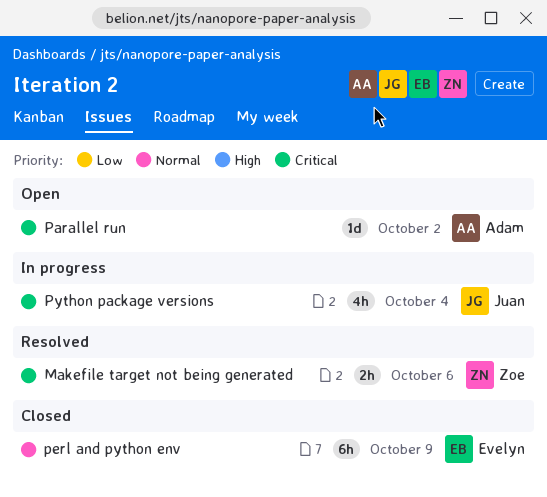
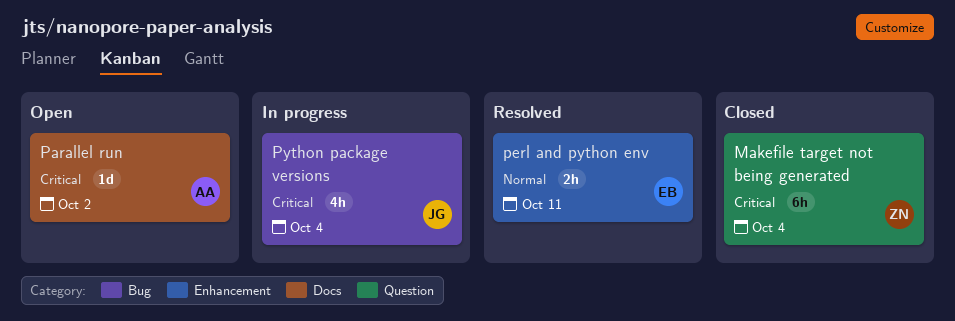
Makefile target not being generated, status: Resolved -> Closed
Makefile target not being generated, estimate: 2h -> 6h
Makefile target not being generated, due: Oct 6 -> Oct 4
perl and python env, status: Closed -> Resolved
perl and python env, estimate: 6h -> 2h
perl and python env, due: Oct 9 -> Oct 11

